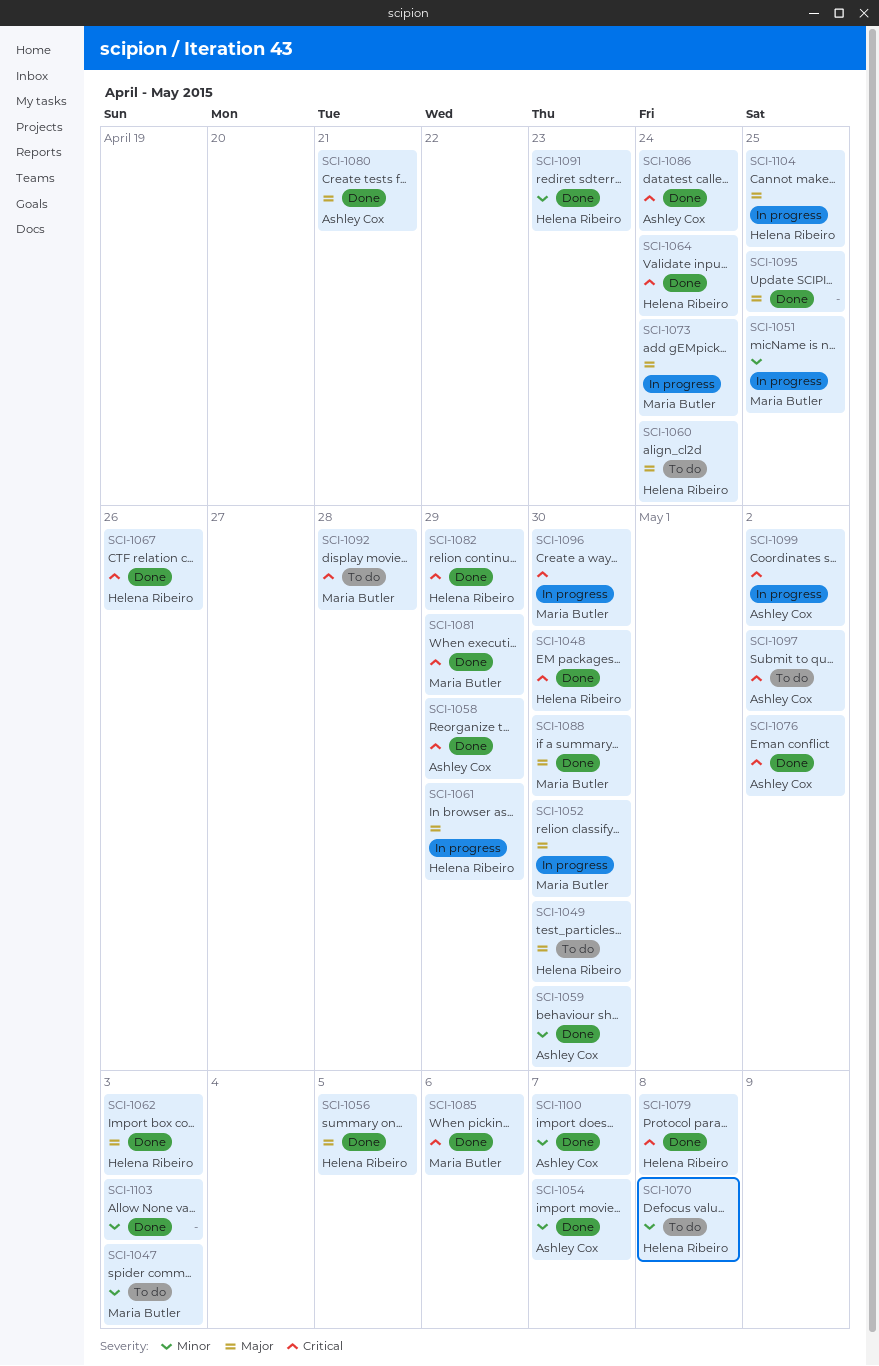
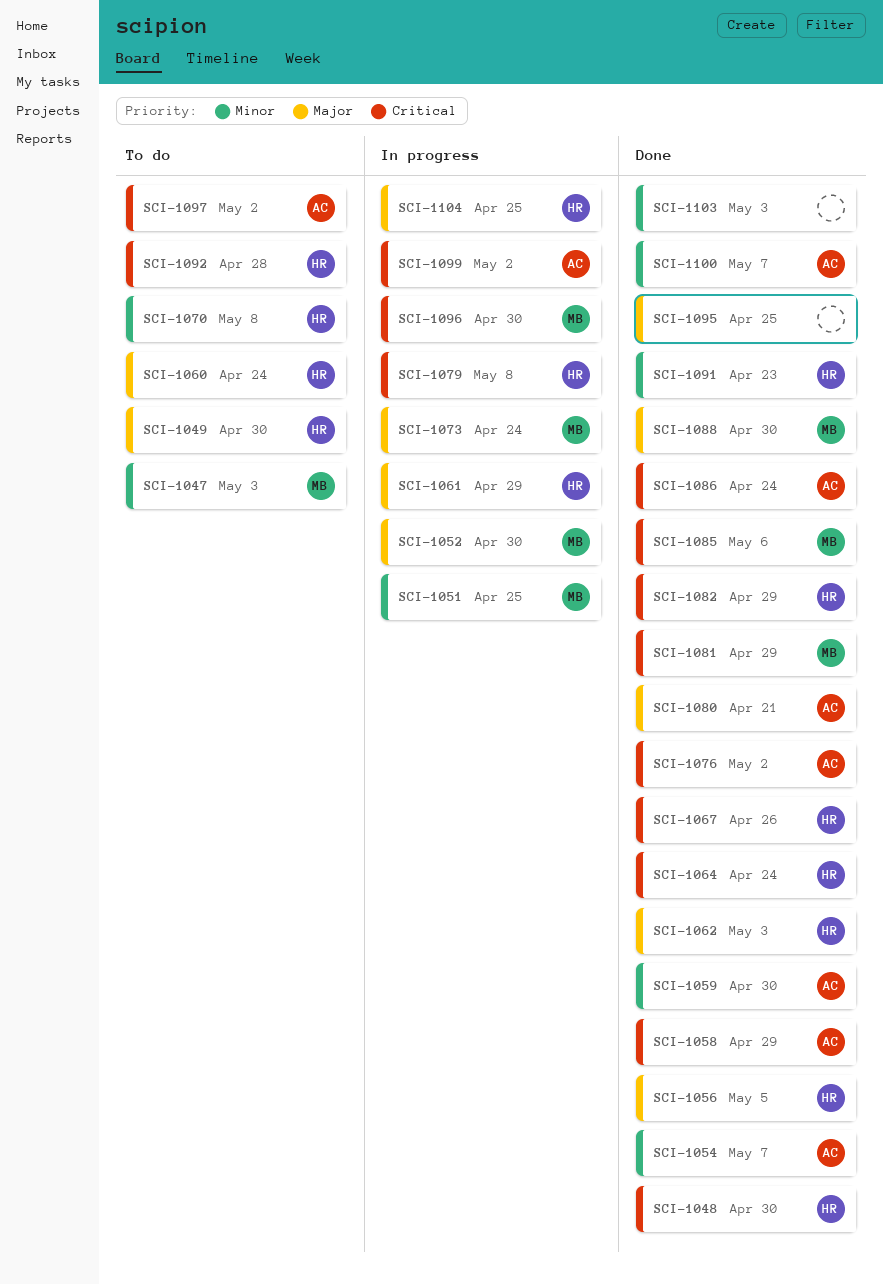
SCI-1079, status: Done -> In progress
SCI-1092, owner: Maria Butler -> Helena Ribeiro

